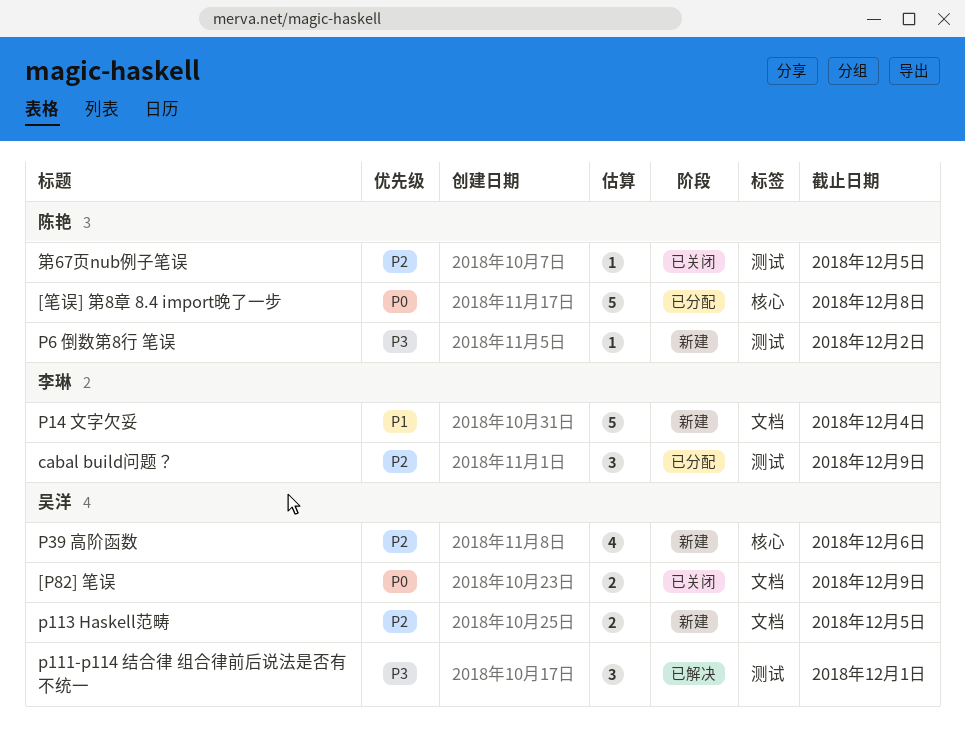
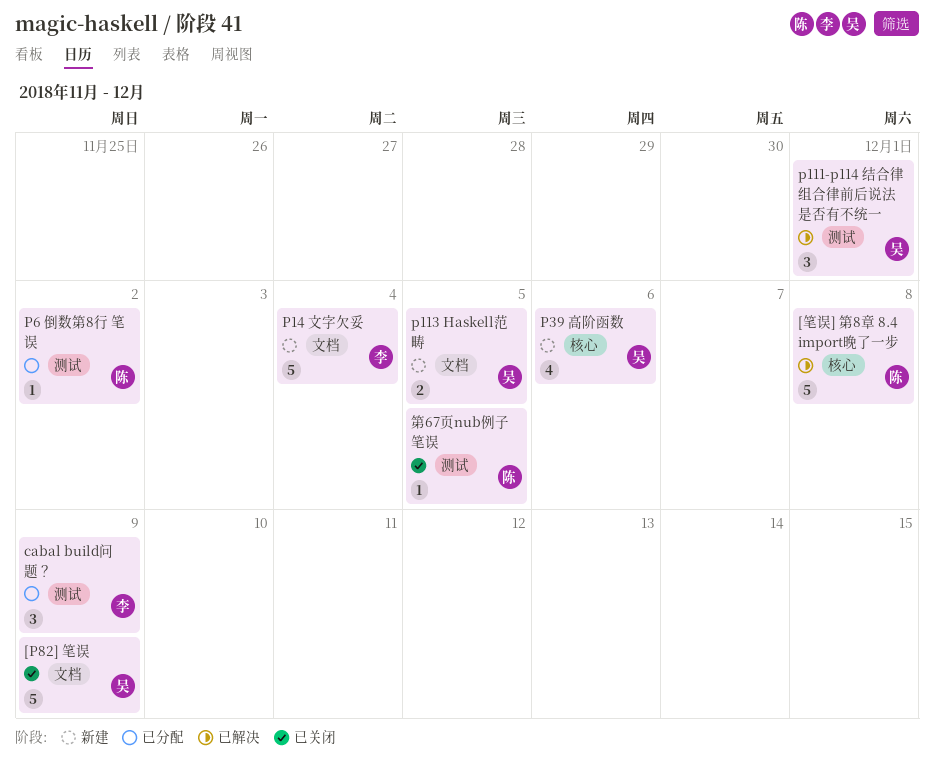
[P82] 笔误, estimate: 2 -> 5
[笔误] 第8章 8.4 import晚了一步, status: 已分配 -> 已解决
P6 倒数第8行 笔误, status: 新建 -> 已分配

